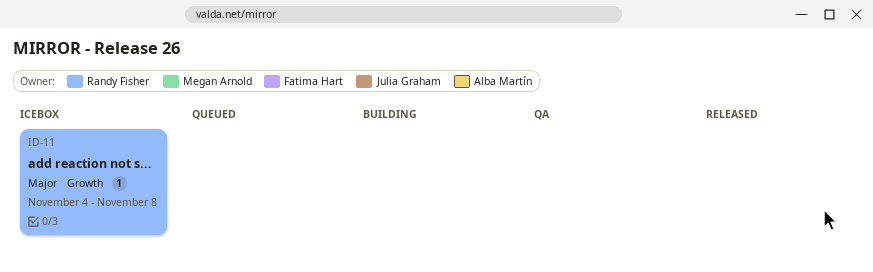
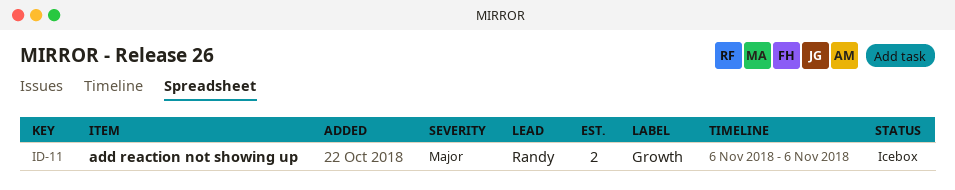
ID-11, estimate: 1 -> 2
ID-11, start: Nov 4 -> Nov 6
ID-11, due: Nov 8 -> Nov 6

